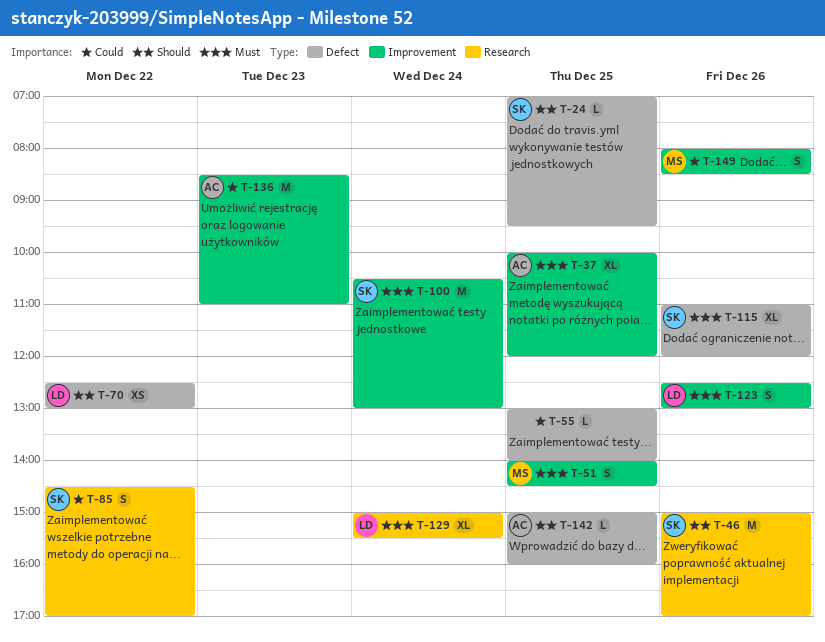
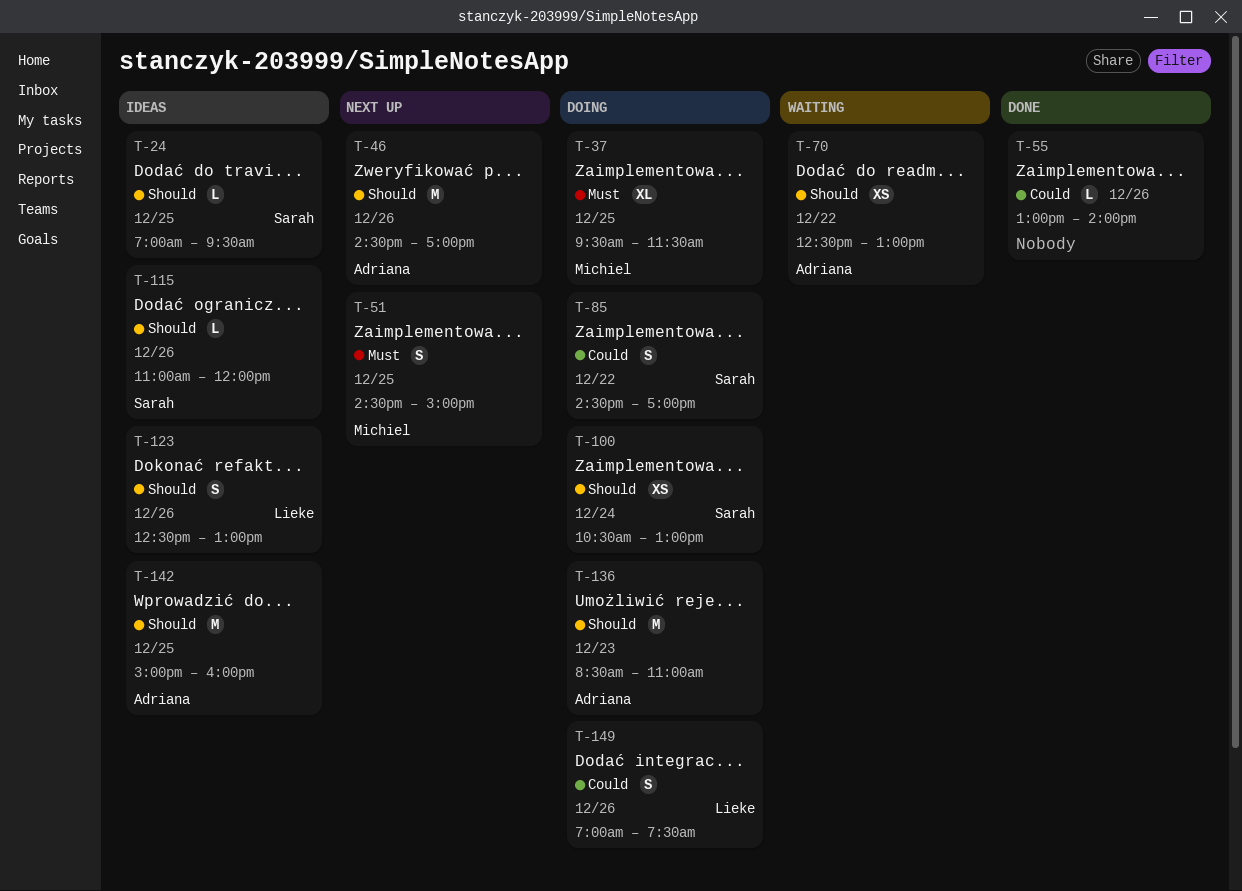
T-37, owner: Adriana -> Michiel
T-37, begins: 10:00 -> 09:30
T-37, ends: 12:00 -> 11:30
T-46, owner: Sarah -> Adriana
T-46, begins: 15:00 -> 14:30
T-51, begins: 14:00 -> 14:30
T-51, ends: 14:30 -> 15:00
T-55, day: Dec 25 -> Dec 26
T-70, owner: Lieke -> Adriana
T-100, priority: Must -> Should
T-100, estimate: M -> XS
T-115, priority: Must -> Should
T-115, estimate: XL -> L
T-123, priority: Must -> Should
T-129: present -> none
T-136, priority: Could -> Should
T-142, estimate: L -> M
T-149, owner: Michiel -> Lieke
T-149, begins: 08:00 -> 07:00
T-149, ends: 08:30 -> 07:30

